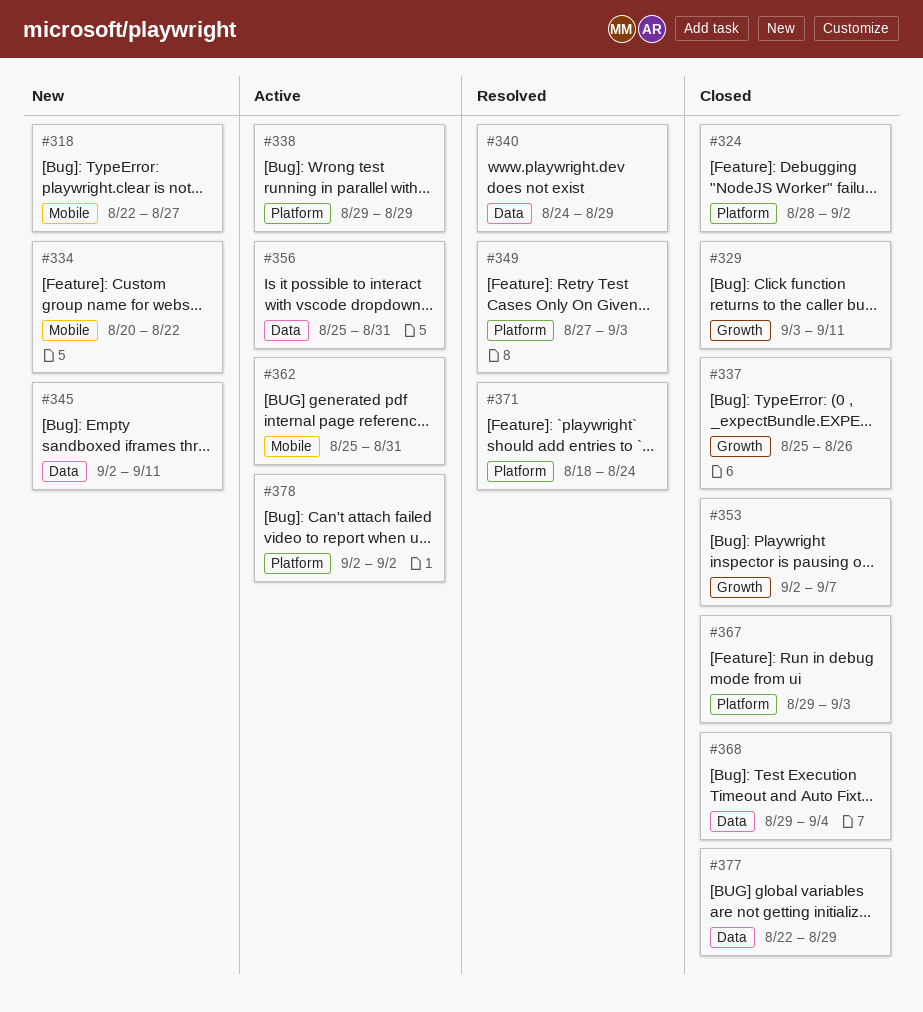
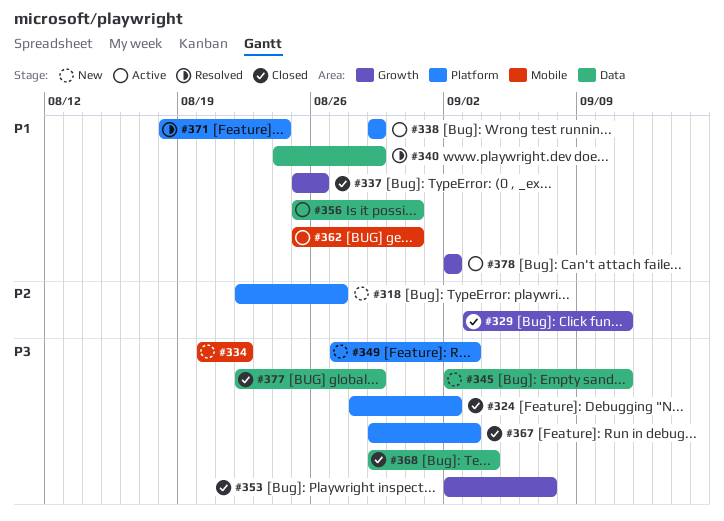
#318, label: Mobile -> Platform
#349, status: Resolved -> New
#378, label: Platform -> Growth

